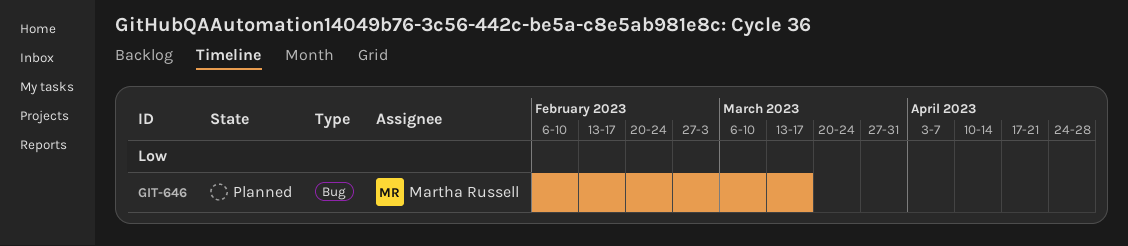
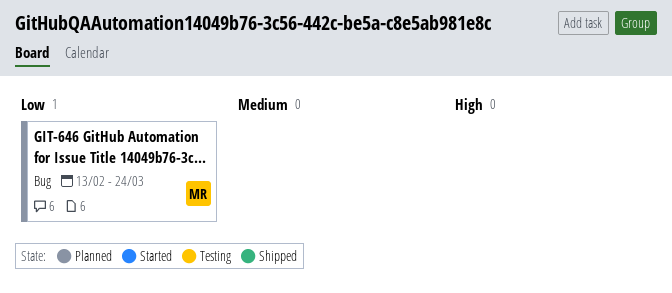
GIT-646, start: Feb 6 -> Feb 13
GIT-646, due: Mar 17 -> Mar 24

